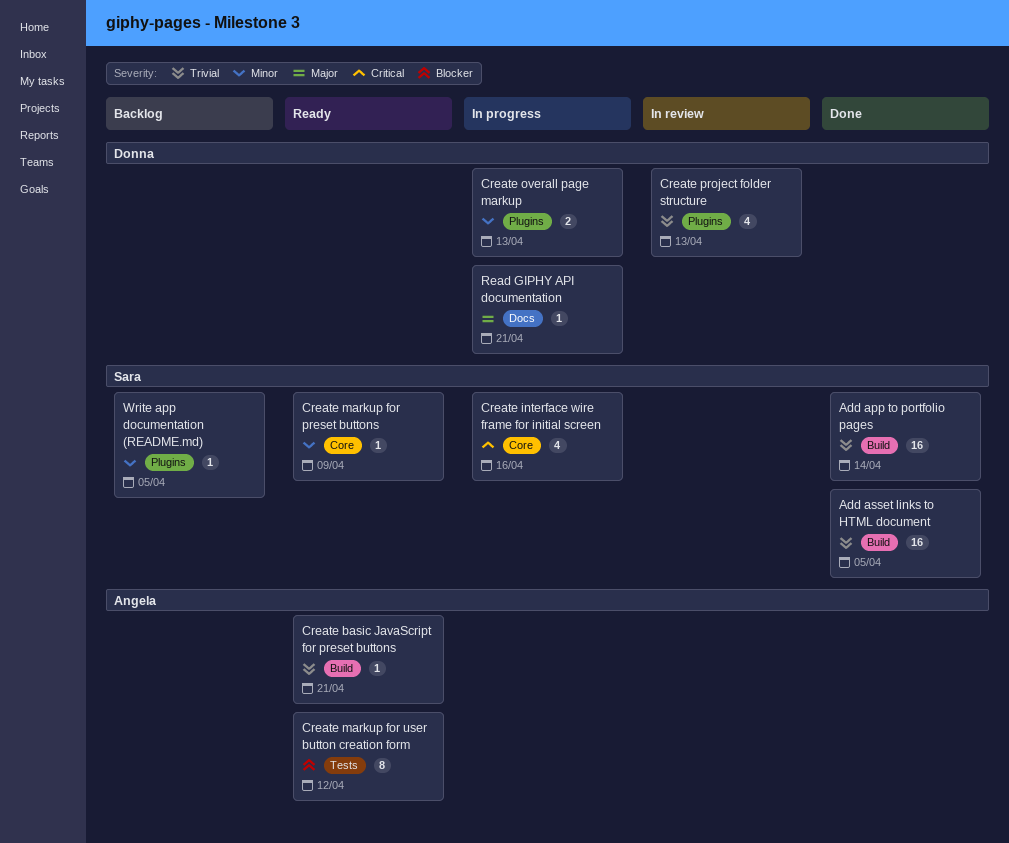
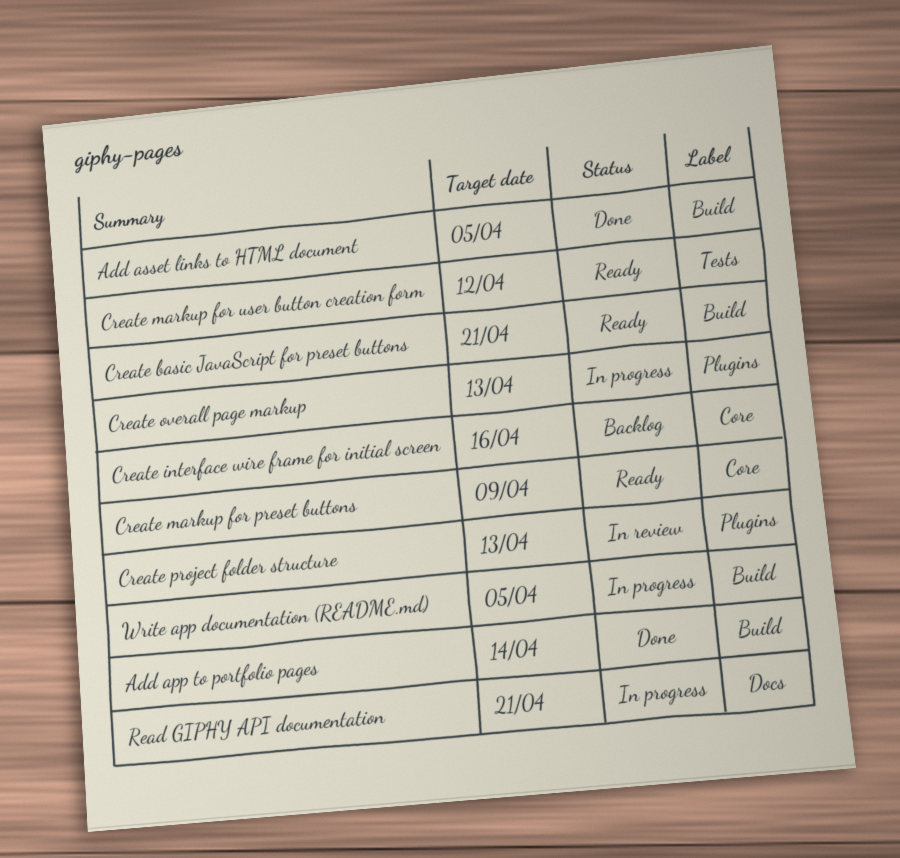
Create interface wire frame for initial screen, status: In progress -> Backlog
Write app documentation (README.md), status: Backlog -> In progress
Write app documentation (README.md), label: Plugins -> Build

